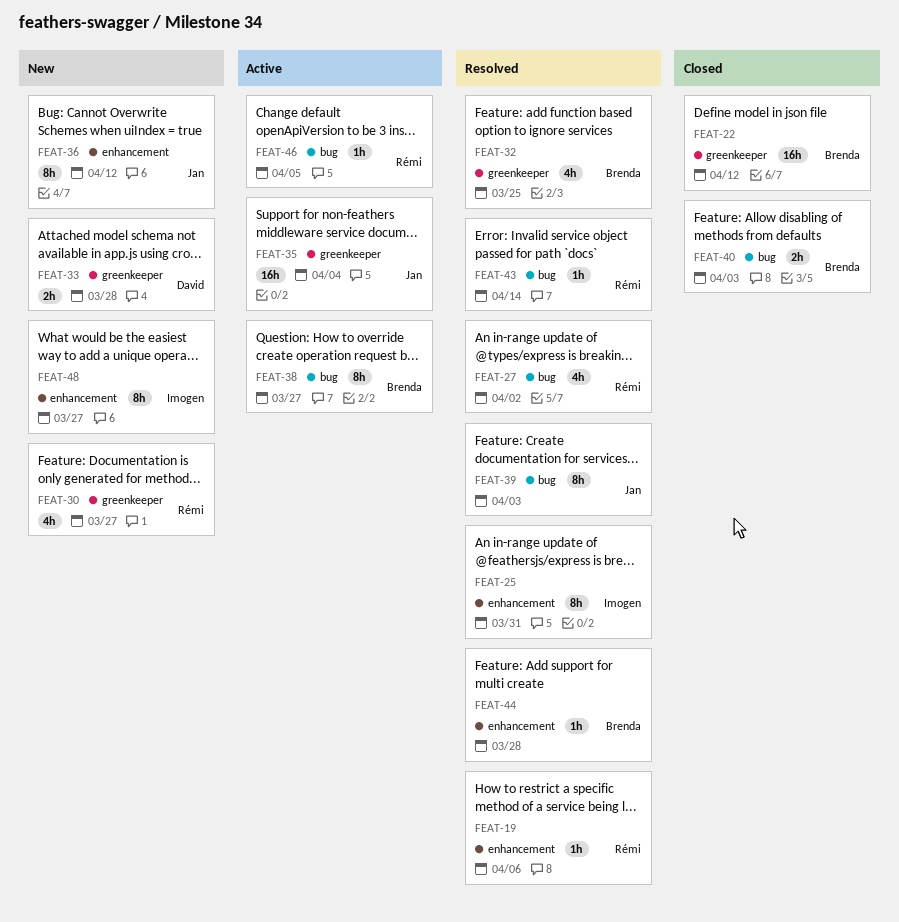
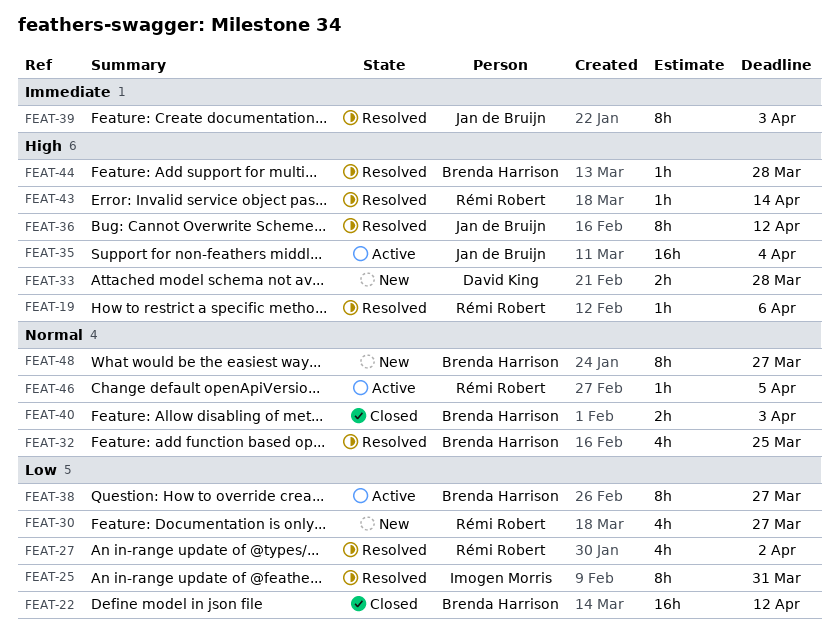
FEAT-36, status: New -> Resolved
FEAT-48, owner: Imogen Morris -> Brenda Harrison

